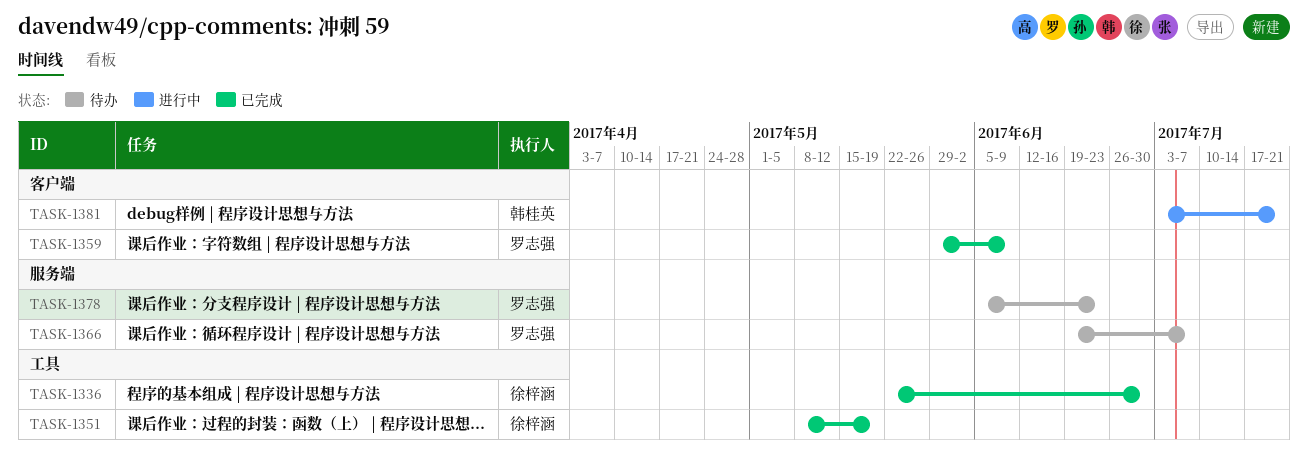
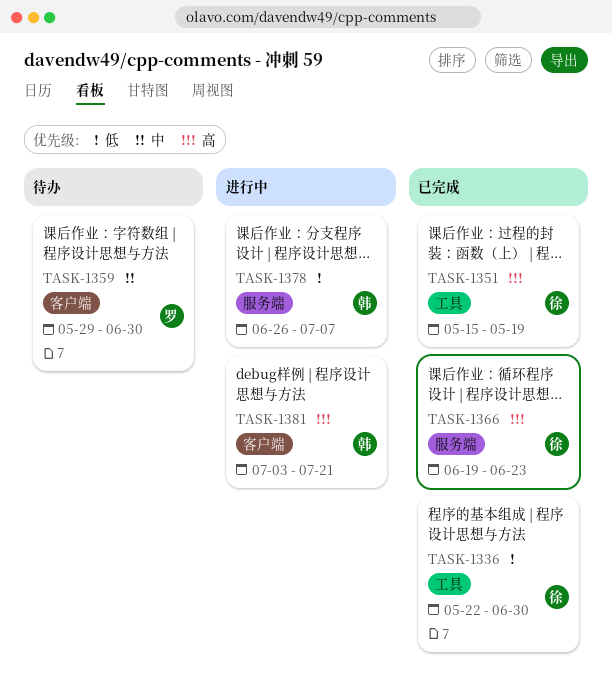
TASK-1351, start: May 8 -> May 15
TASK-1359, status: 已完成 -> 待办
TASK-1359, due: Jun 9 -> Jun 30
TASK-1366, status: 待办 -> 已完成
TASK-1366, owner: 罗志强 -> 徐梓涵
TASK-1366, due: Jul 7 -> Jun 23
TASK-1378, status: 待办 -> 进行中
TASK-1378, owner: 罗志强 -> 韩桂英
TASK-1378, start: Jun 5 -> Jun 26
TASK-1378, due: Jun 23 -> Jul 7

